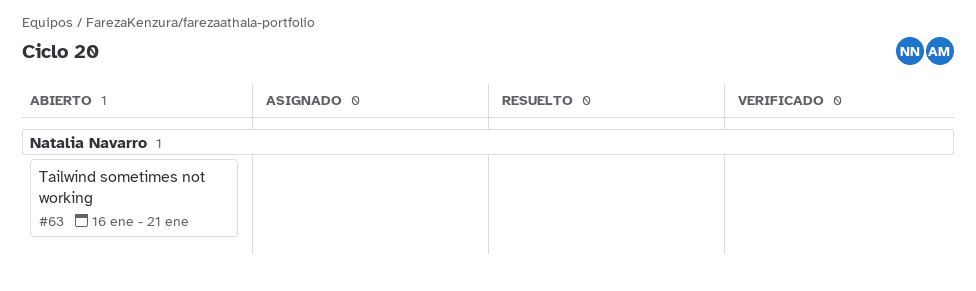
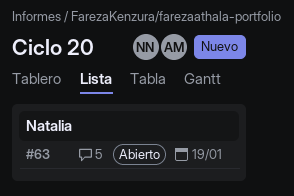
#63, due: Jan 21 -> Jan 19

